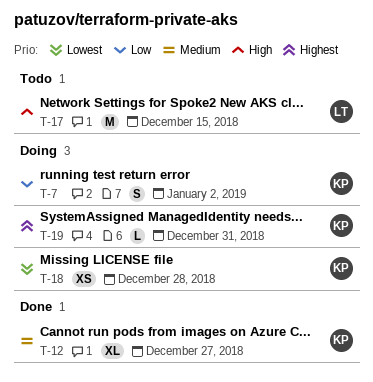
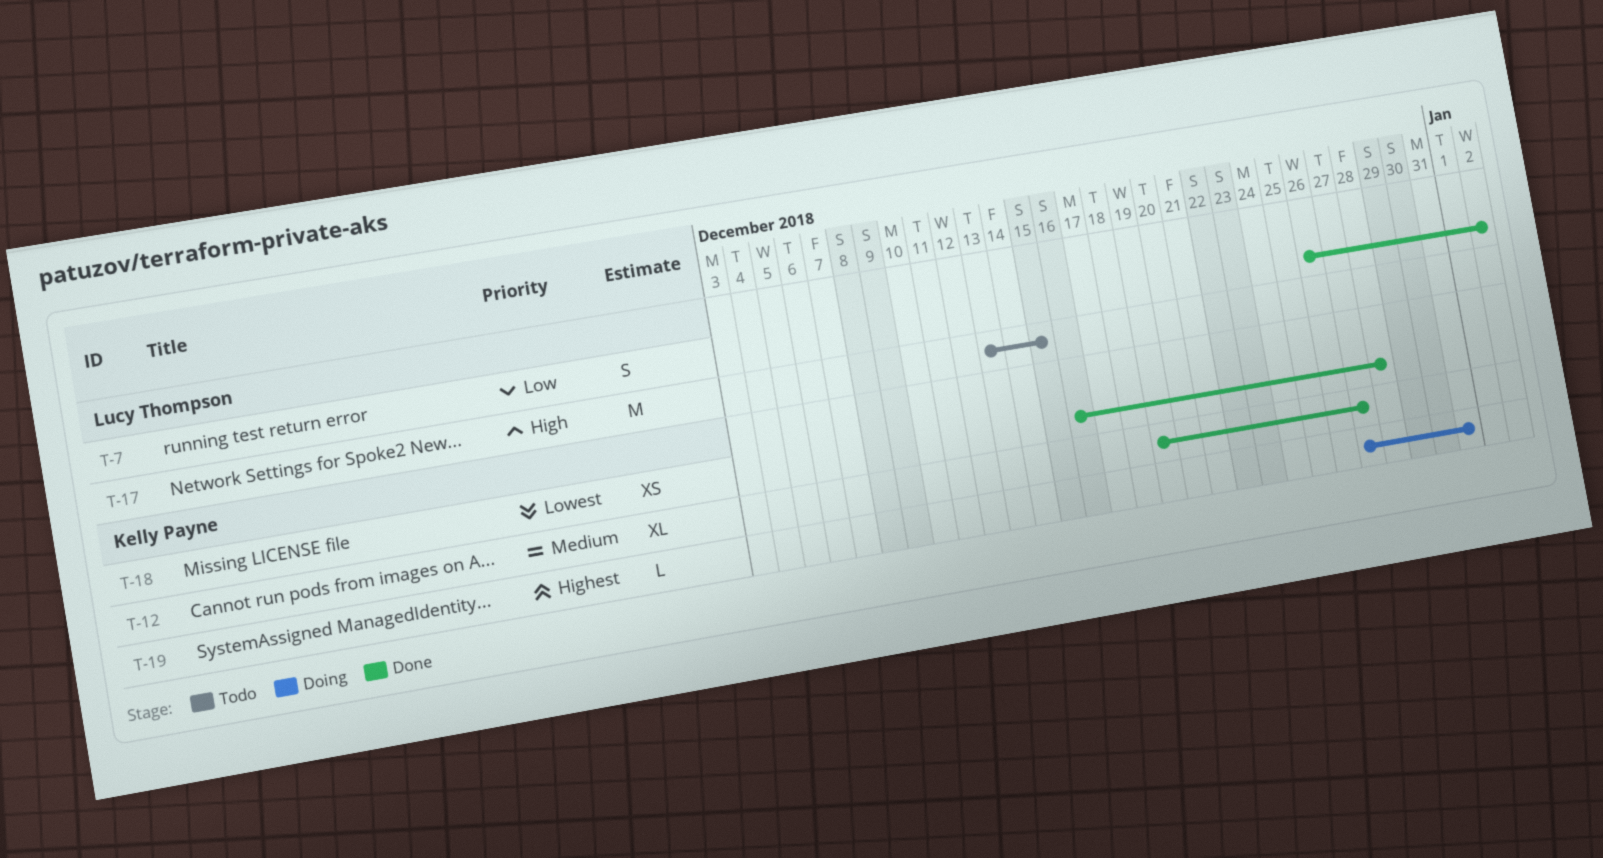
T-7, status: Doing -> Done
T-7, owner: Kelly Payne -> Lucy Thompson
T-18, status: Doing -> Done

